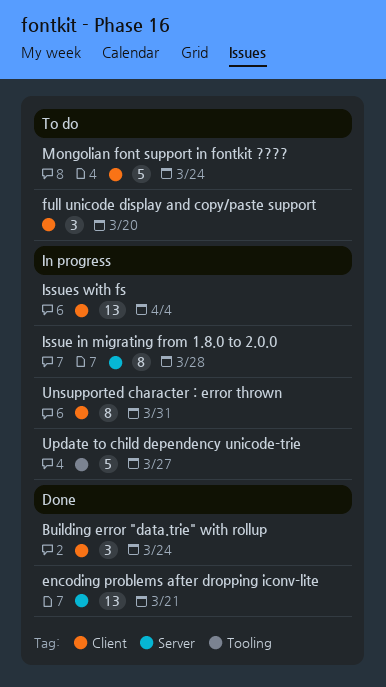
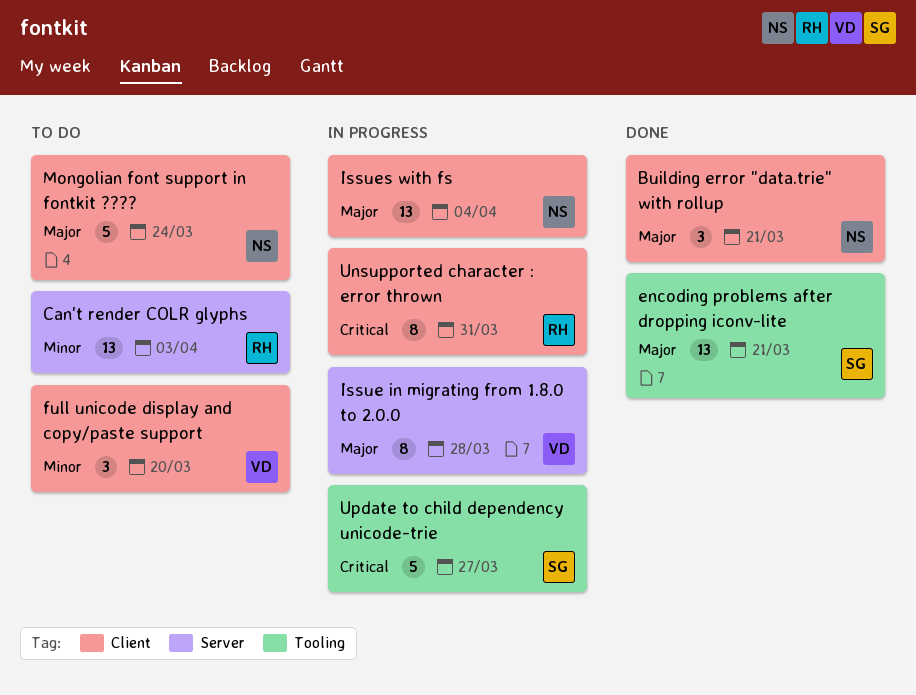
Building error "data.trie" with rollup, due: Mar 24 -> Mar 21
Can't render COLR glyphs: none -> present
encoding problems after dropping iconv-lite, label: Server -> Tooling

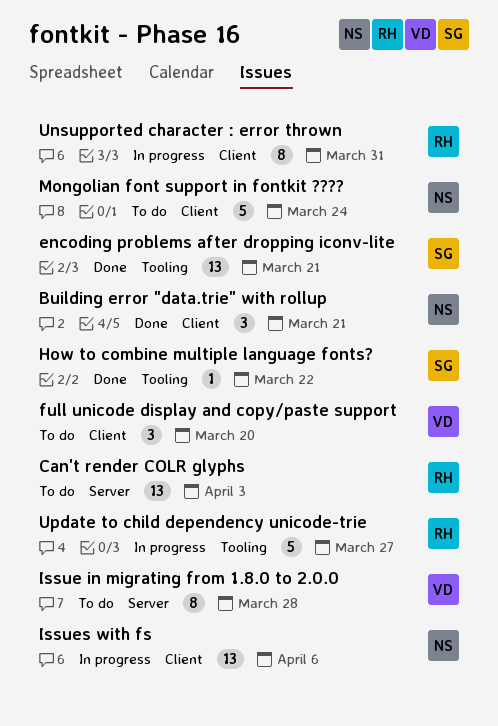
How to combine multiple language fonts?: none -> present
Issue in migrating from 1.8.0 to 2.0.0, status: In progress -> To do
Issues with fs, due: Apr 4 -> Apr 6
Update to child dependency unicode-trie, owner: SG -> RH

